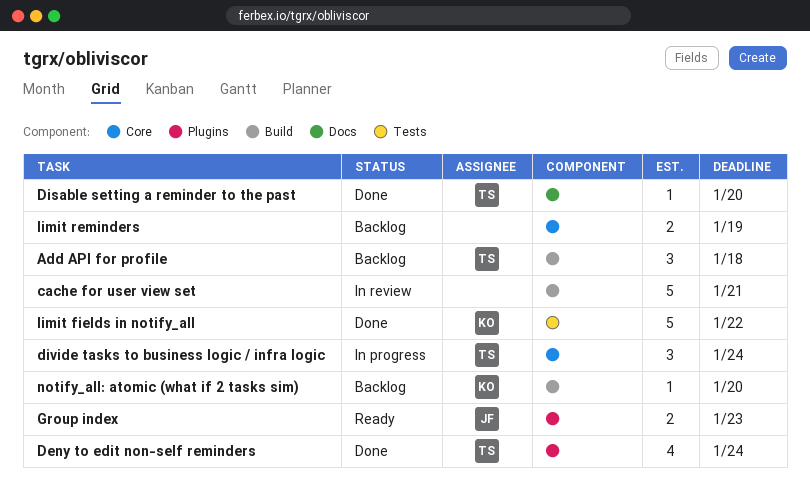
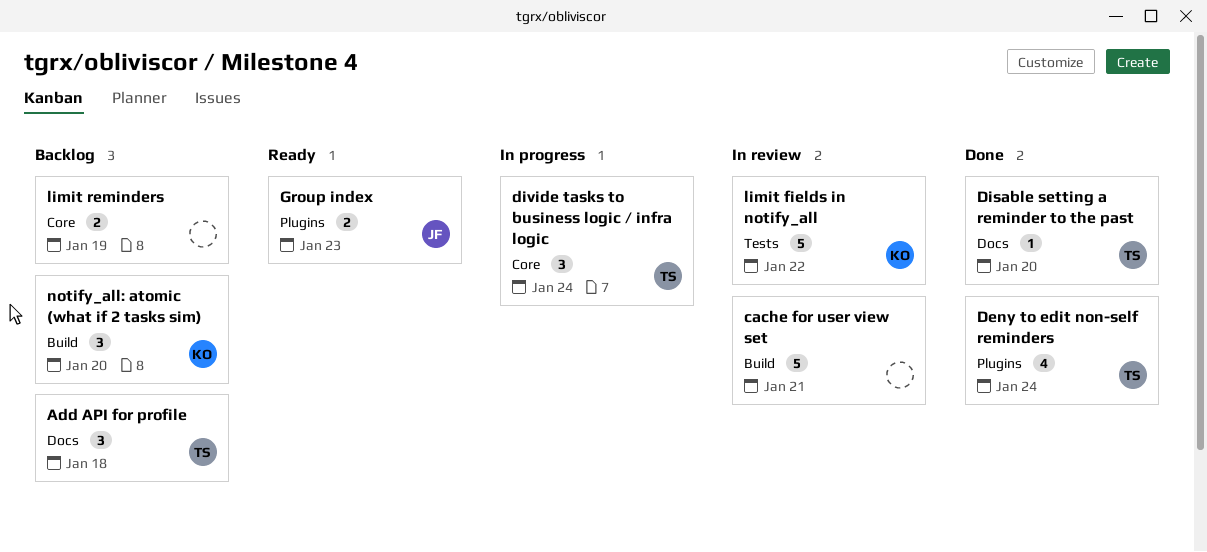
Add API for profile, label: Build -> Docs
limit fields in notify_all, status: Done -> In review
notify_all: atomic (what if 2 tasks sim), estimate: 1 -> 3

